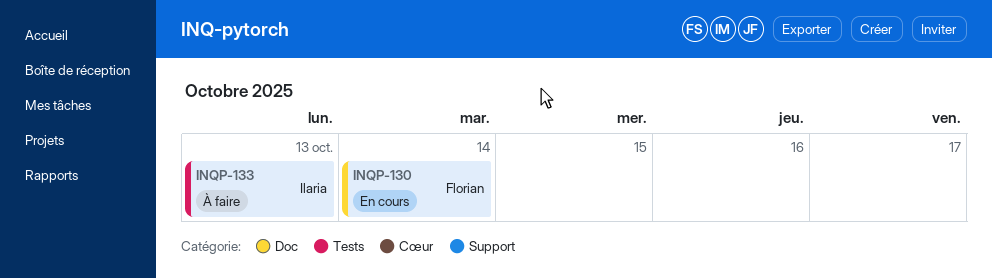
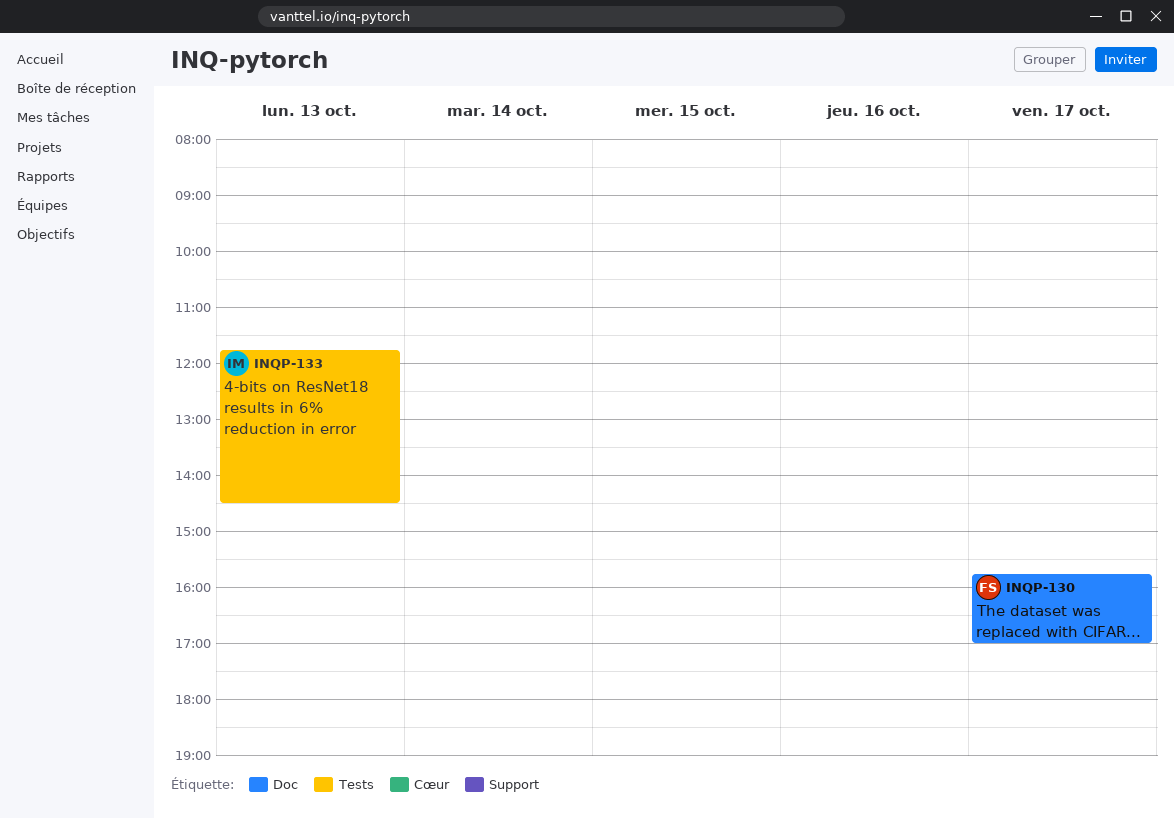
INQP-130, day: Oct 14 -> Oct 17

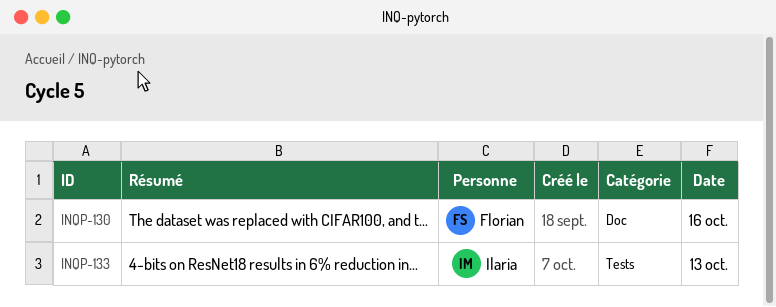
INQP-130, day: Oct 17 -> Oct 16

